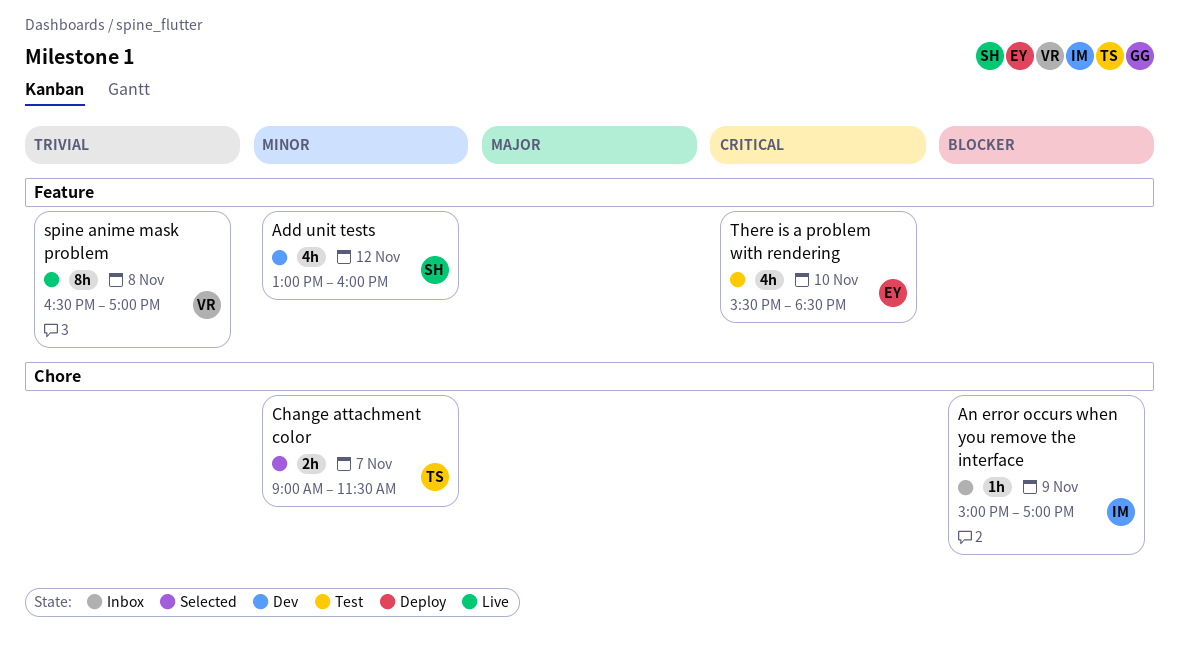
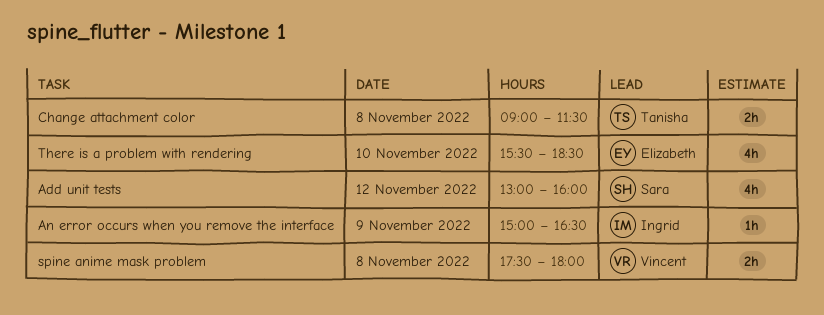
An error occurs when you remove the interface, ends: 17:00 -> 16:30
Change attachment color, day: Nov 7 -> Nov 8
spine anime mask problem, estimate: 8h -> 2h
spine anime mask problem, begins: 16:30 -> 17:30
spine anime mask problem, ends: 17:00 -> 18:00

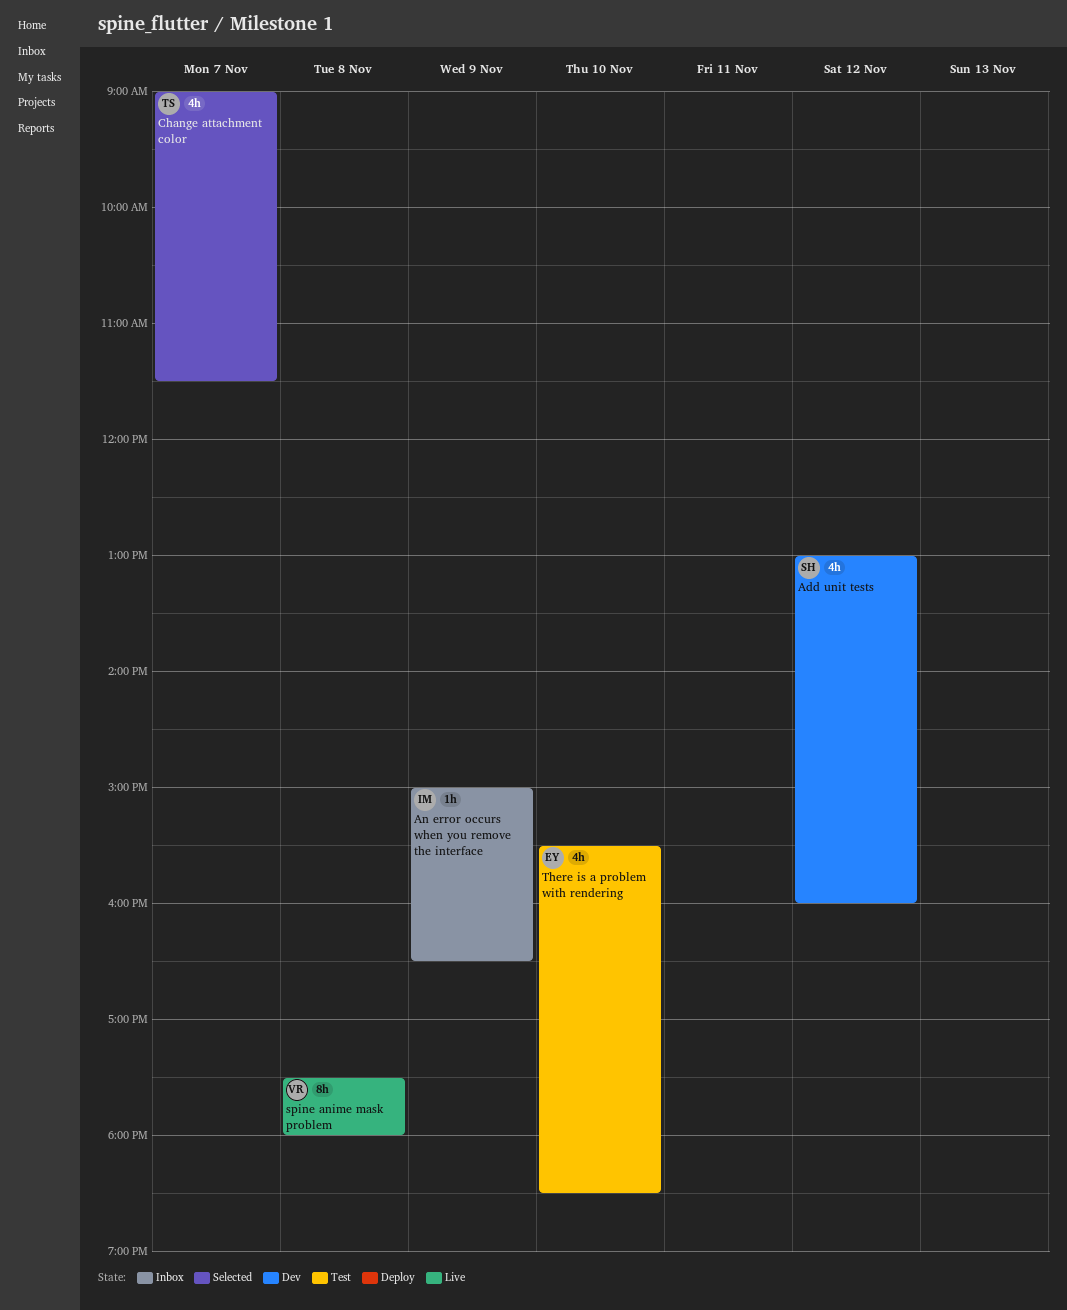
Change attachment color, estimate: 2h -> 4h
Change attachment color, day: Nov 8 -> Nov 7
spine anime mask problem, estimate: 2h -> 8h

